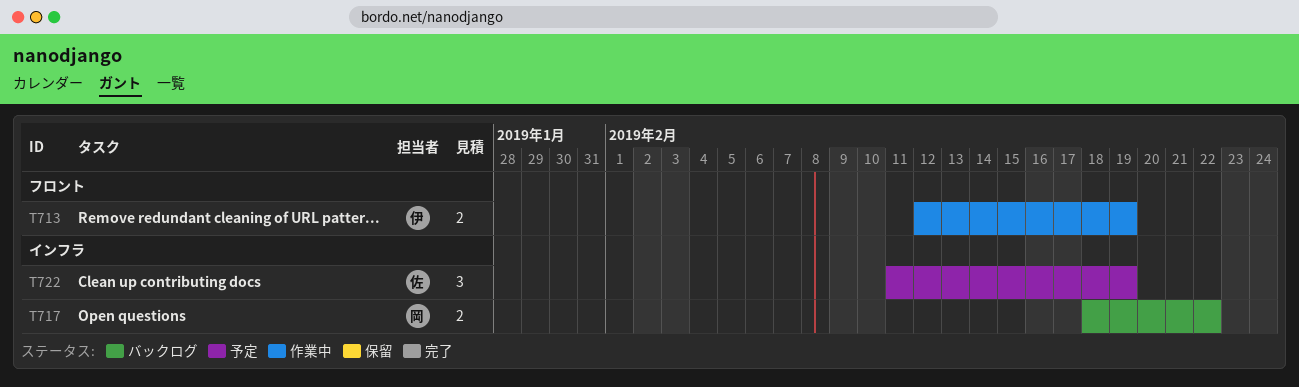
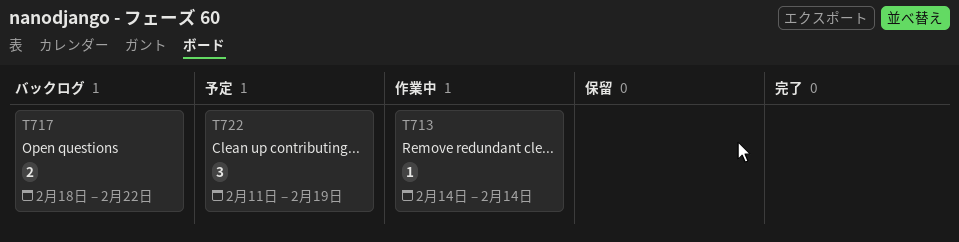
T713, estimate: 2 -> 1
T713, start: Feb 12 -> Feb 14
T713, due: Feb 19 -> Feb 14

